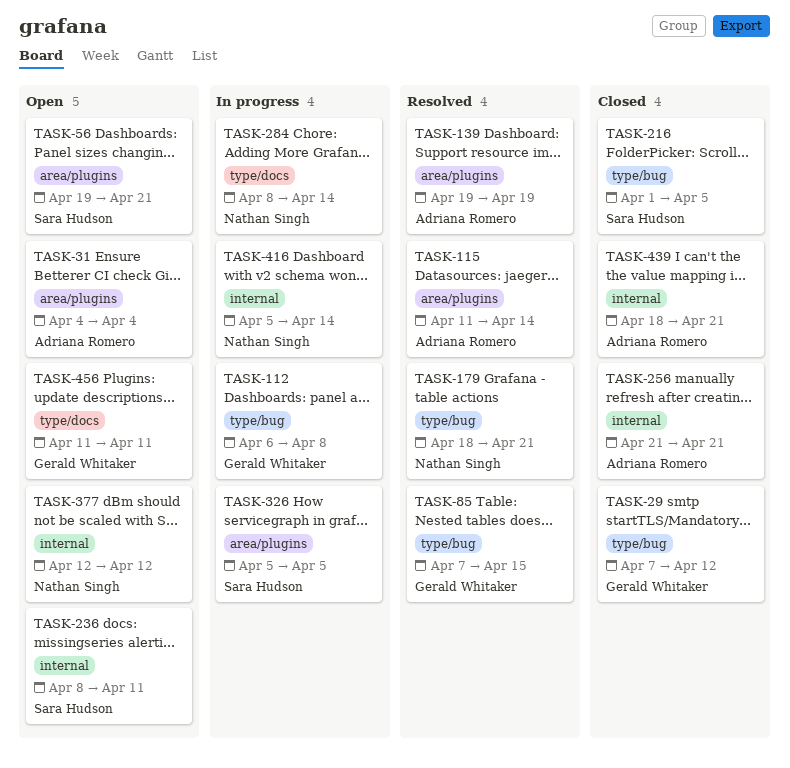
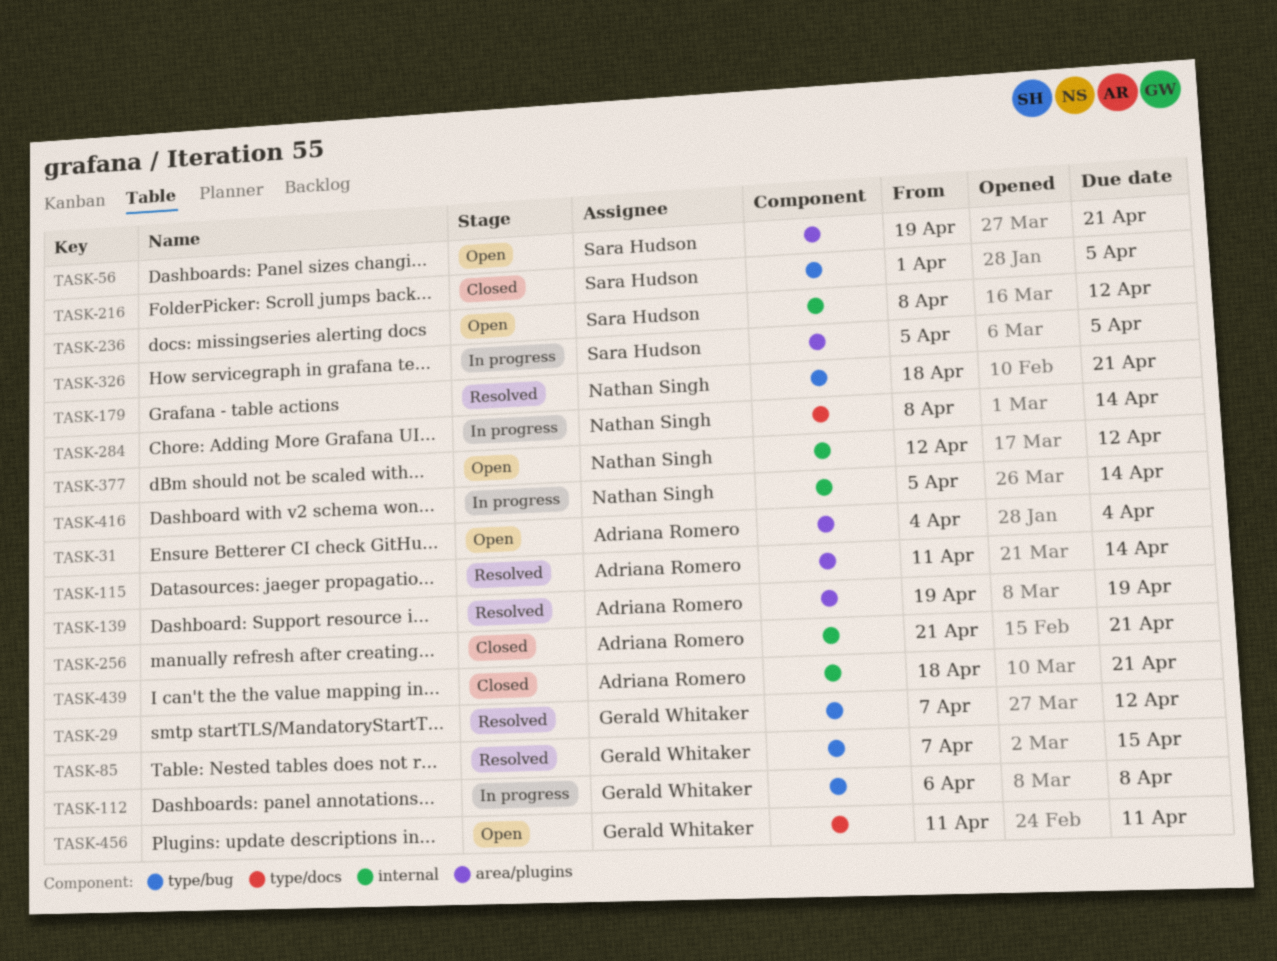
TASK-29, status: Closed -> Resolved
TASK-236, due: Apr 11 -> Apr 12

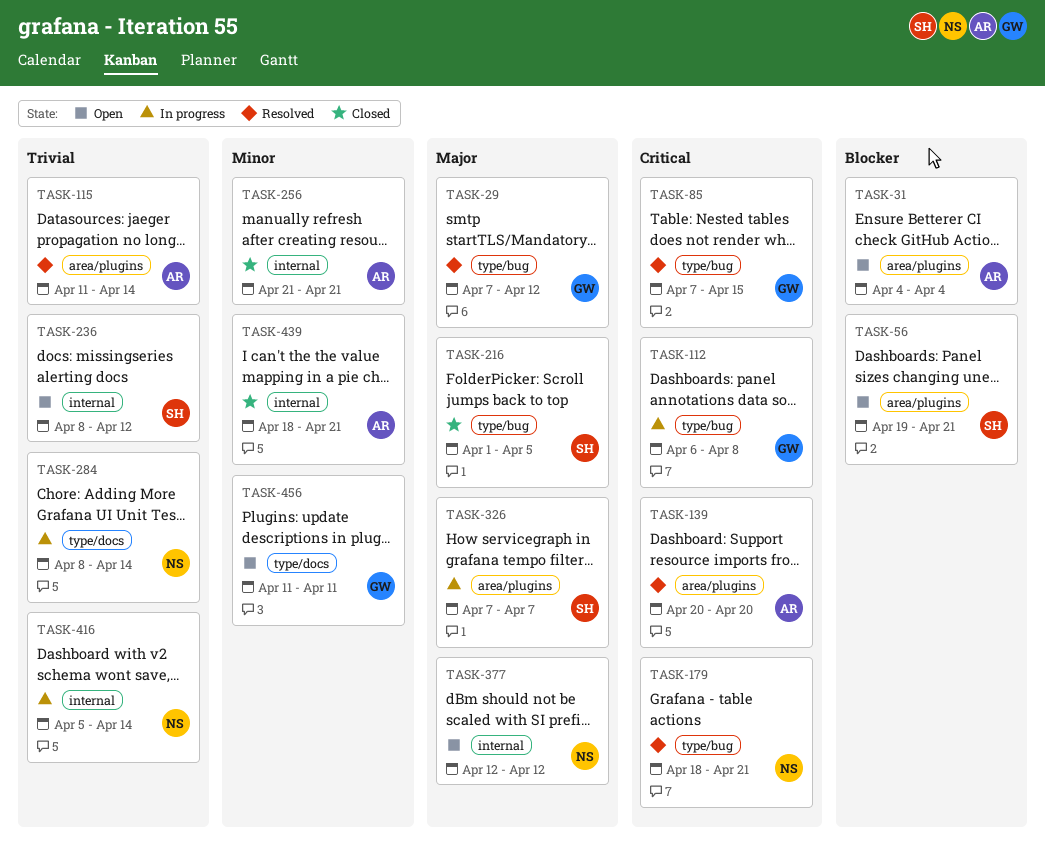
TASK-139, start: Apr 19 -> Apr 20
TASK-139, due: Apr 19 -> Apr 20
TASK-326, start: Apr 5 -> Apr 7
TASK-326, due: Apr 5 -> Apr 7

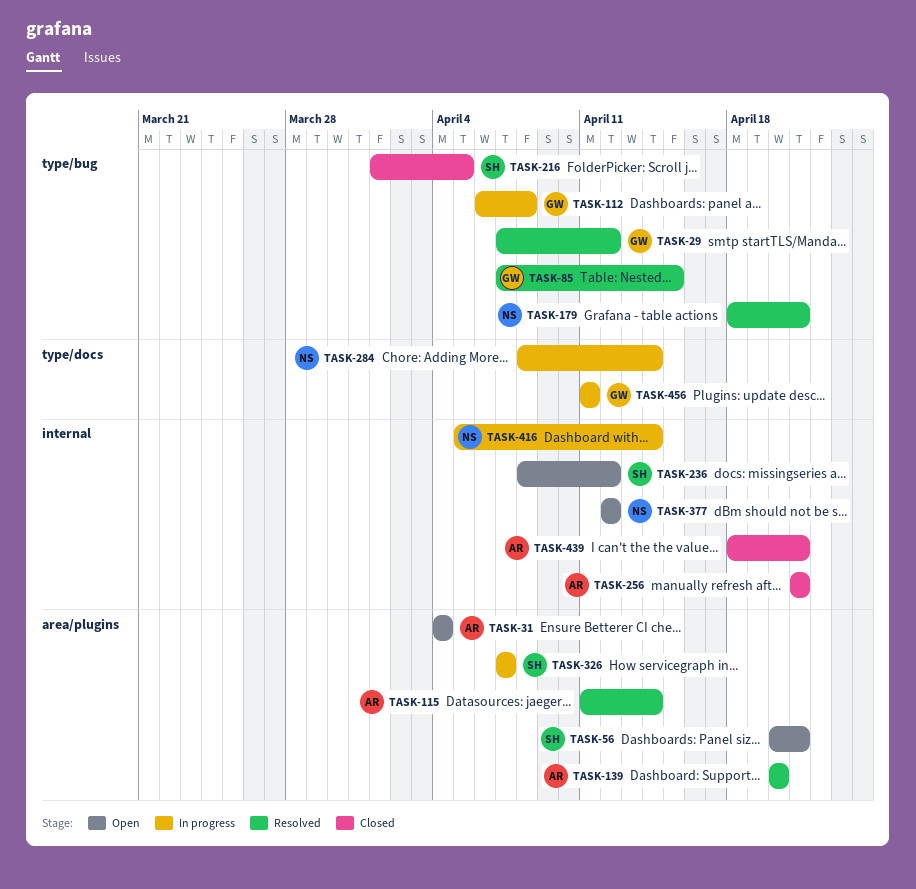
TASK-56, start: Apr 19 -> Apr 20
TASK-456, status: Open -> In progress

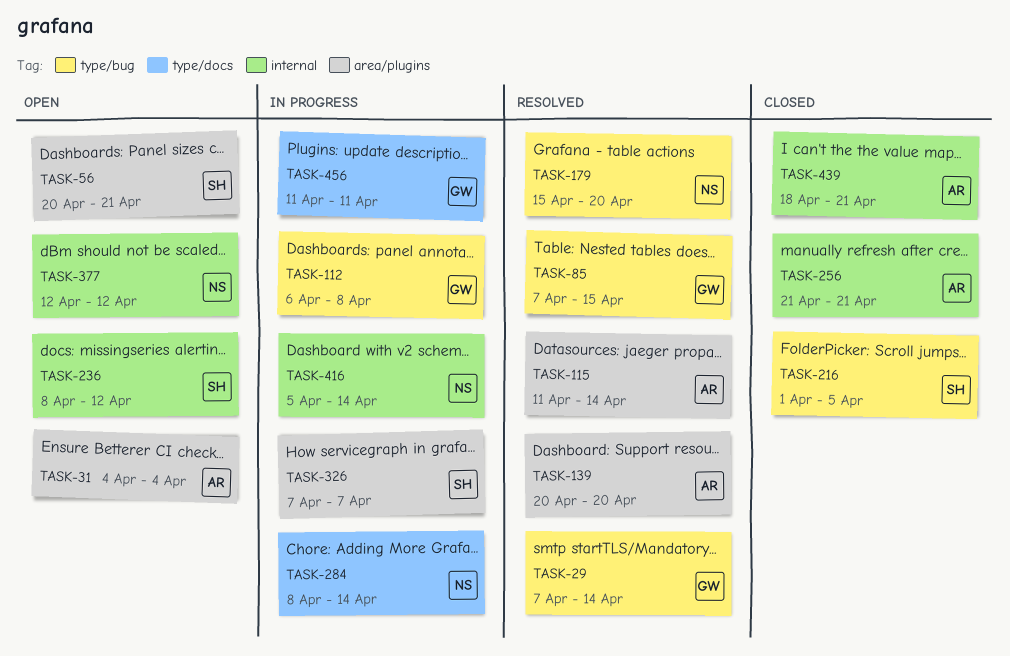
TASK-29, due: Apr 12 -> Apr 14
TASK-179, start: Apr 18 -> Apr 15
TASK-179, due: Apr 21 -> Apr 20

